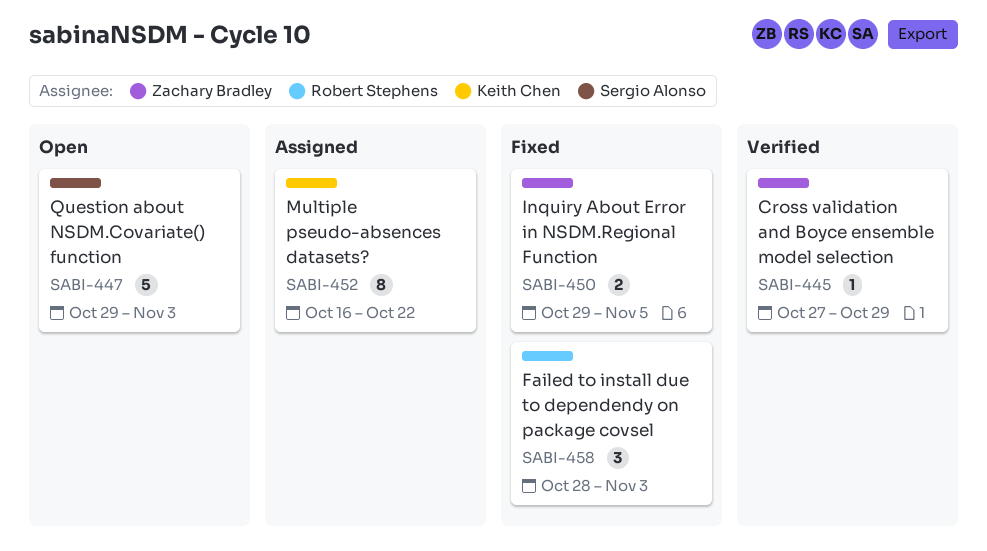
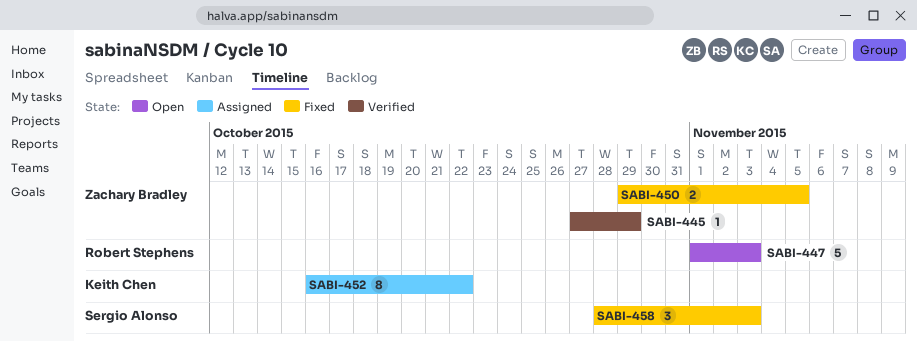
SABI-447, owner: Sergio Alonso -> Robert Stephens
SABI-447, start: Oct 29 -> Nov 1
SABI-458, owner: Robert Stephens -> Sergio Alonso

